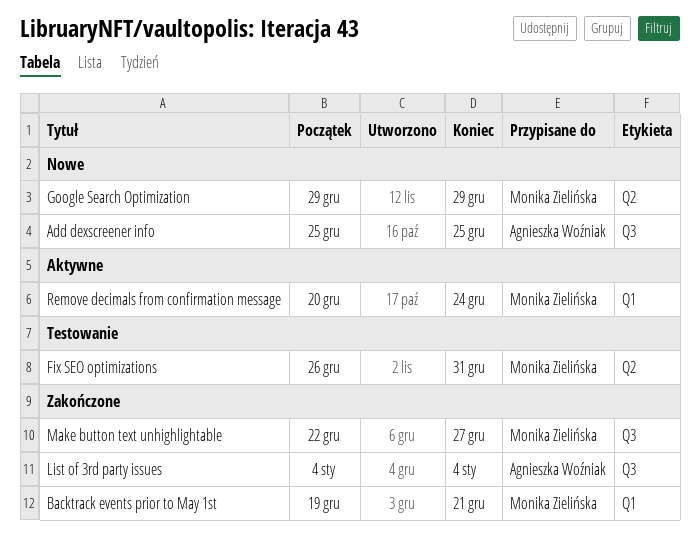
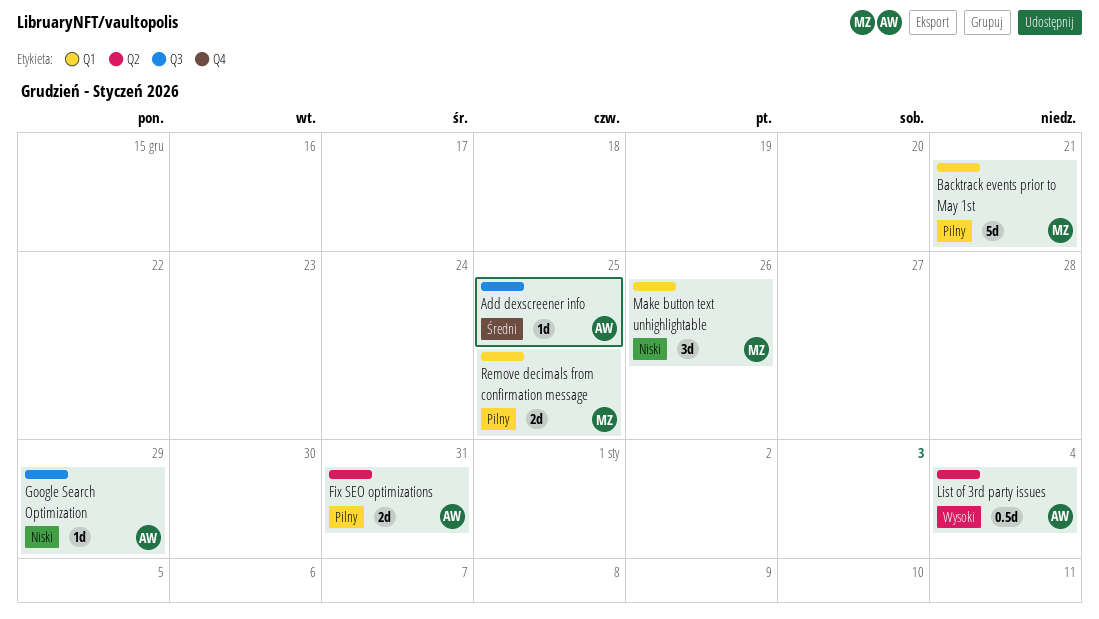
Fix SEO optimizations, owner: Monika Zielińska -> Agnieszka Woźniak
Google Search Optimization, owner: Monika Zielińska -> Agnieszka Woźniak
Google Search Optimization, label: Q2 -> Q3
List of 3rd party issues, label: Q3 -> Q2
Make button text unhighlightable, label: Q3 -> Q1
Make button text unhighlightable, due: Dec 27 -> Dec 26
Remove decimals from confirmation message, due: Dec 24 -> Dec 25

